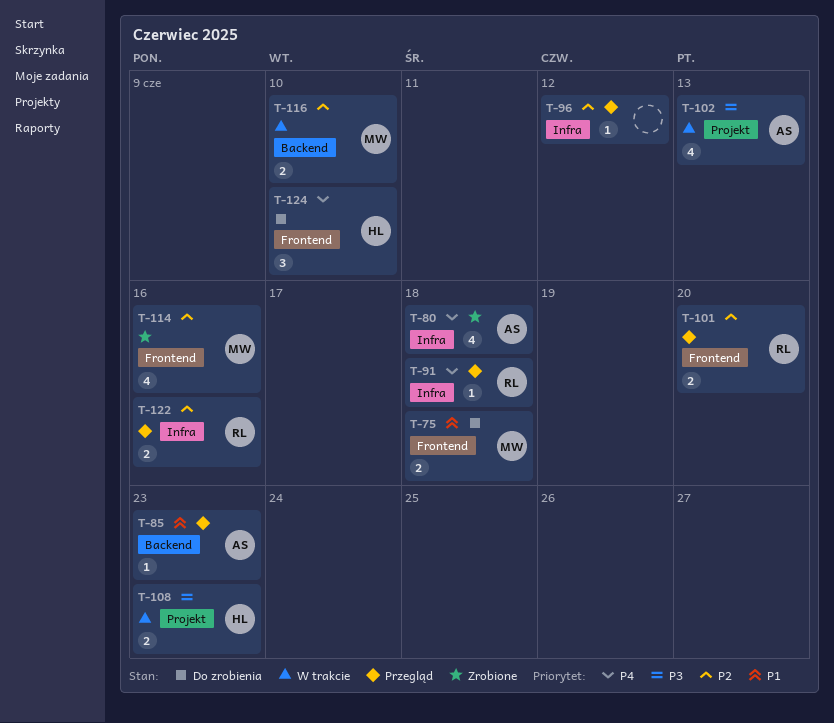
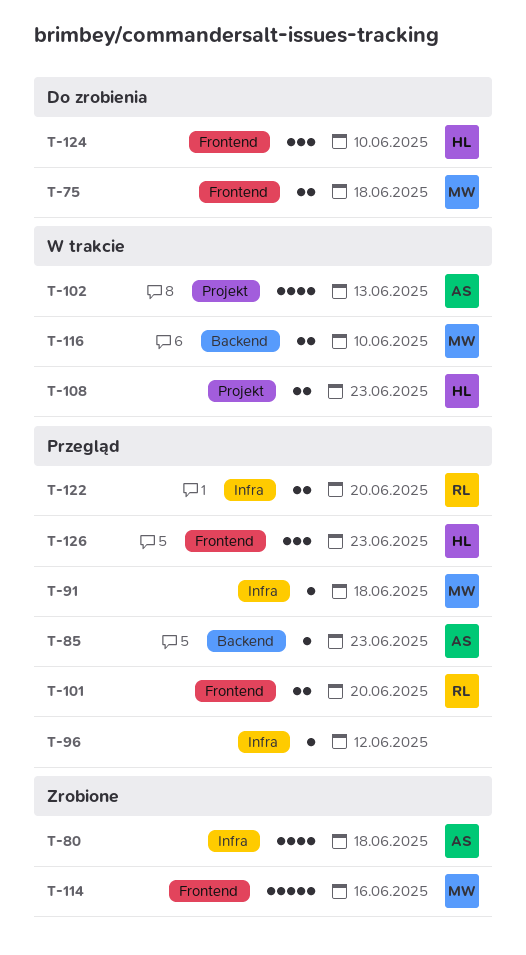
T-91, owner: RL -> MW
T-114, estimate: 4 -> 5
T-122, due: Jun 16 -> Jun 20
T-126: none -> present

